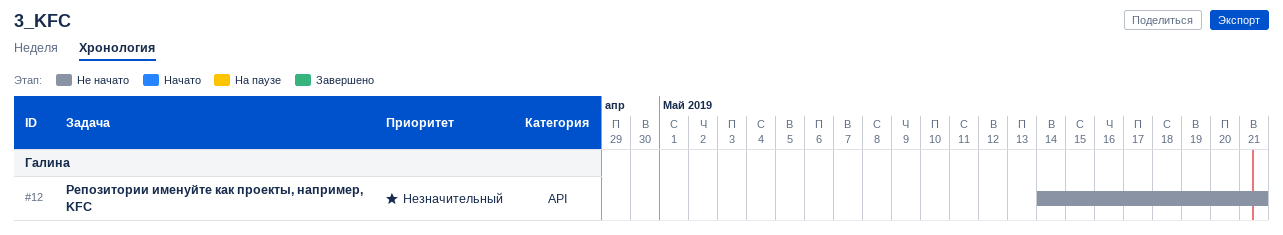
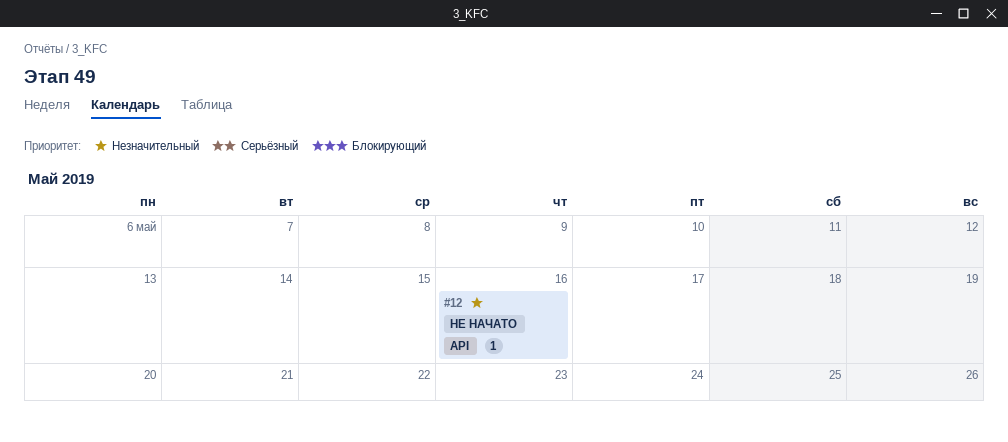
#12, due: May 21 -> May 16

